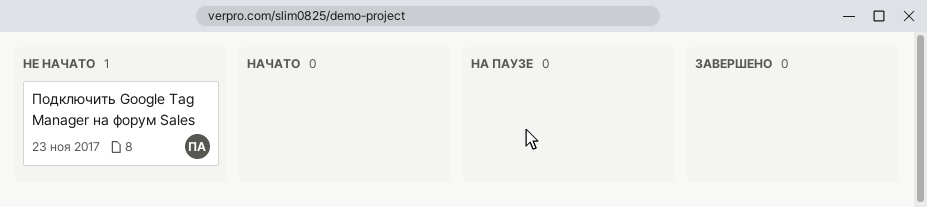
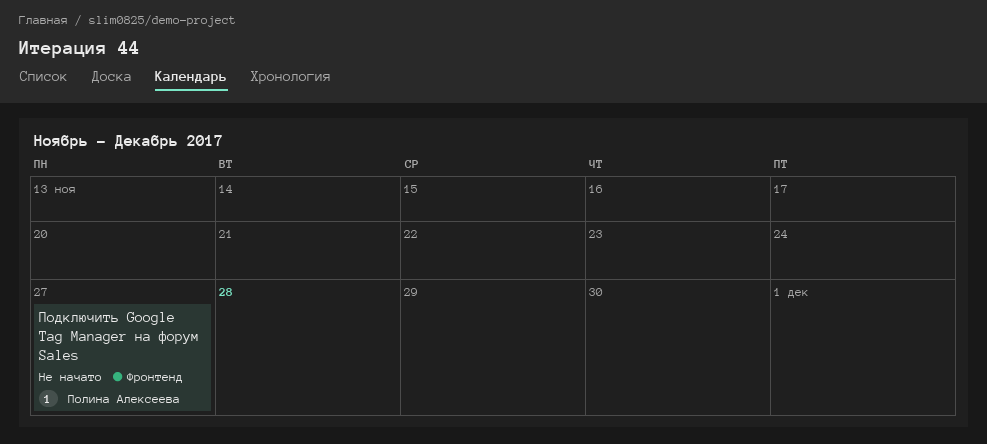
Подключить Google Tag Manager на форум Sales, due: Nov 23 -> Nov 27

